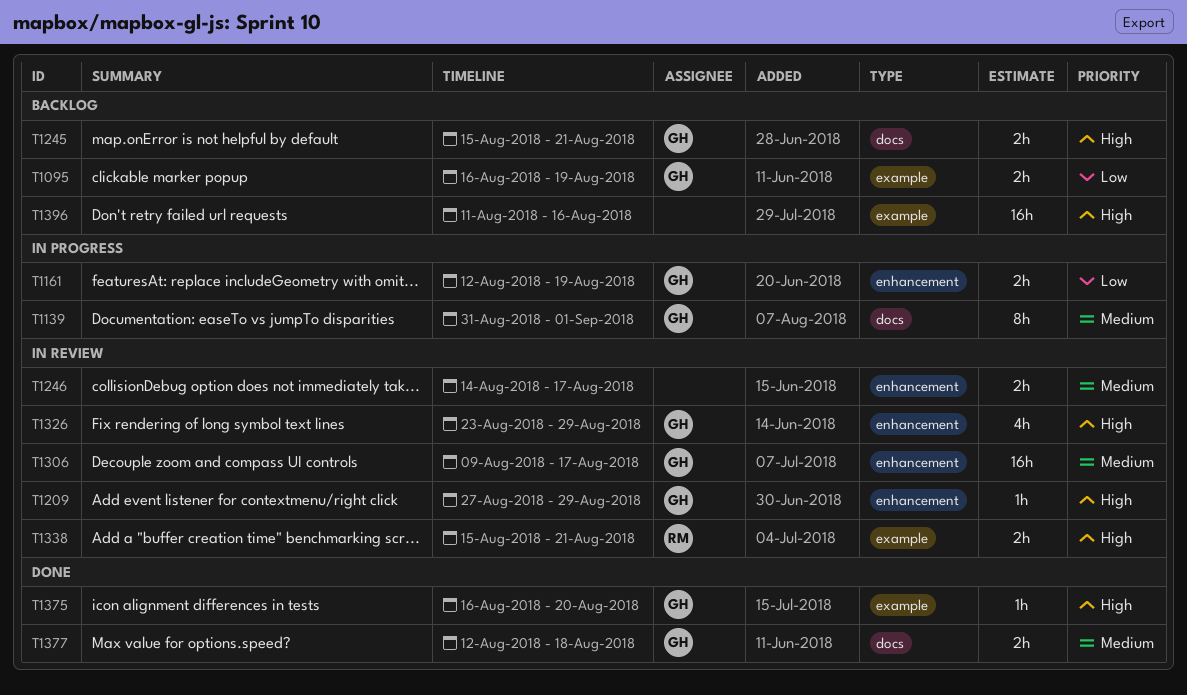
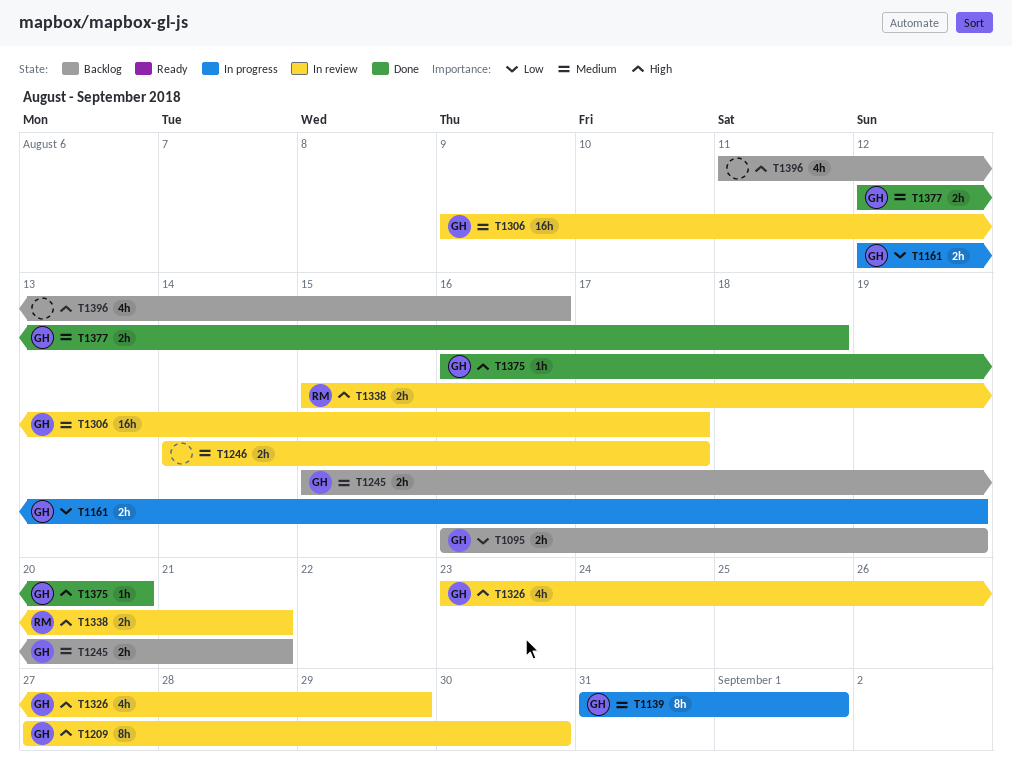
T1209, estimate: 1h -> 8h
T1209, due: Aug 29 -> Aug 30
T1245, priority: High -> Medium
T1396, estimate: 16h -> 4h

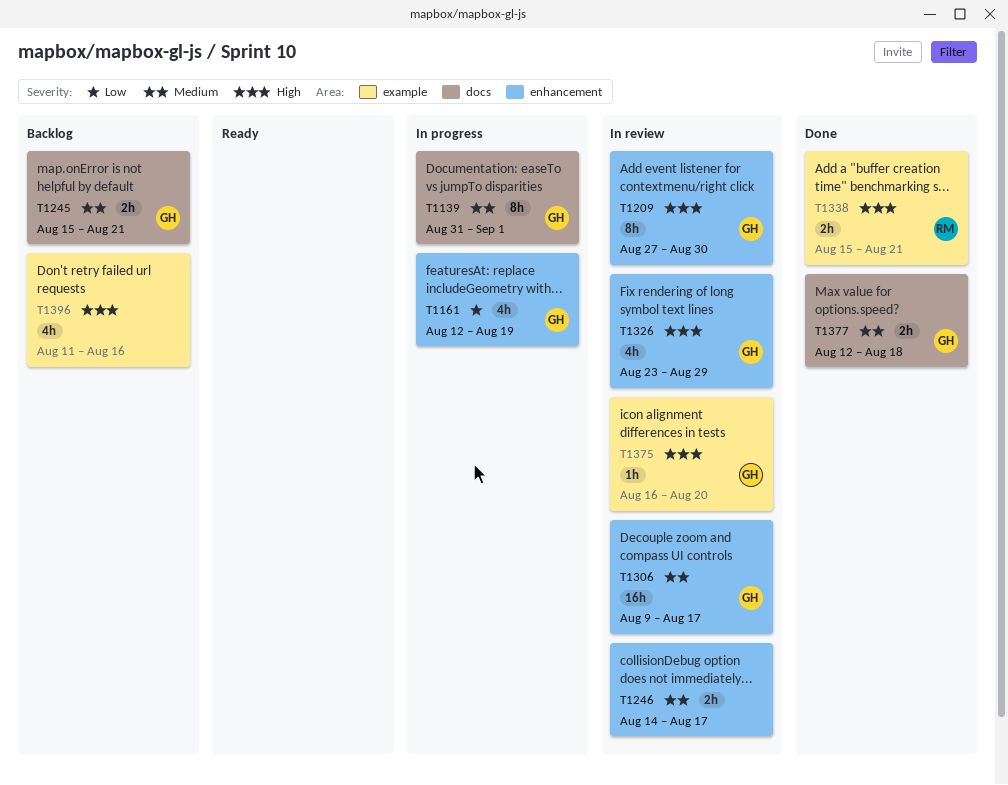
T1095: present -> none
T1161, estimate: 2h -> 4h
T1338, status: In review -> Done
T1375, status: Done -> In review

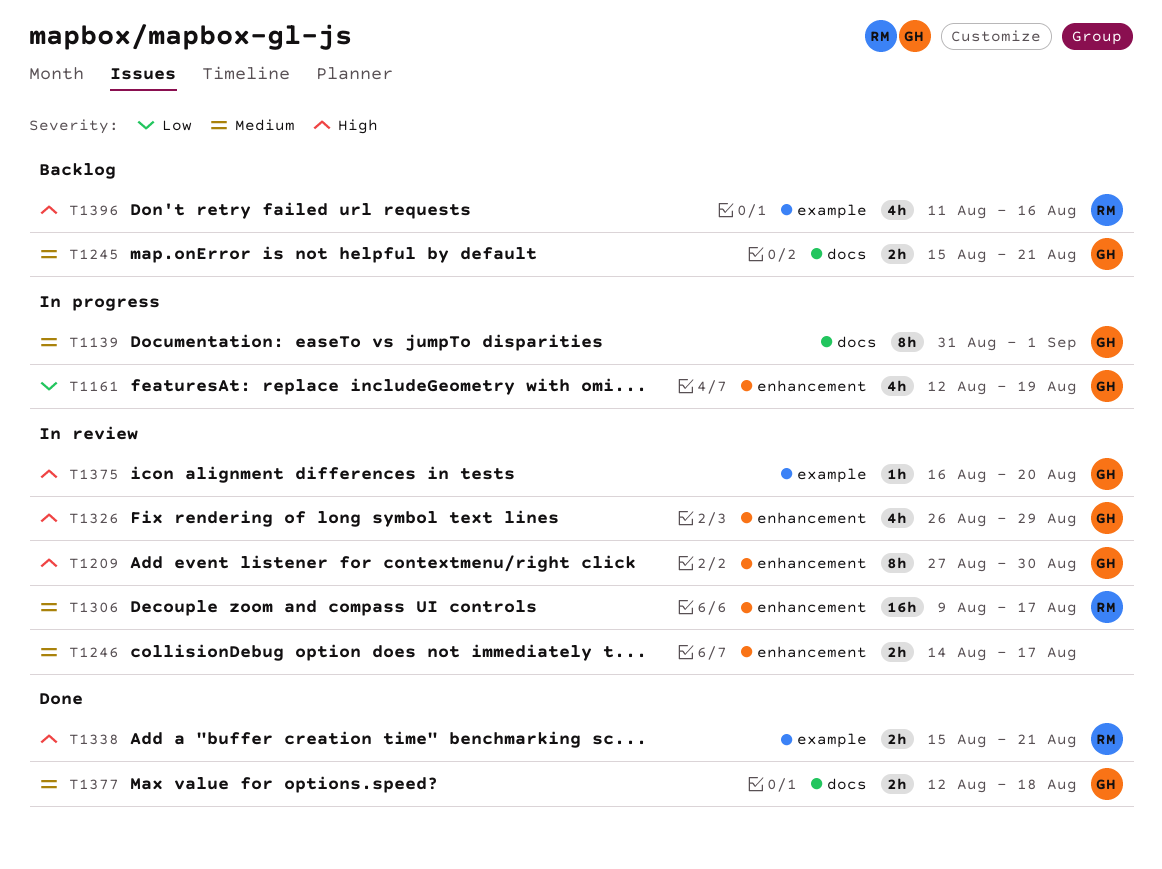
T1306, owner: GH -> RM
T1326, start: Aug 23 -> Aug 26
T1396, owner: none -> RM

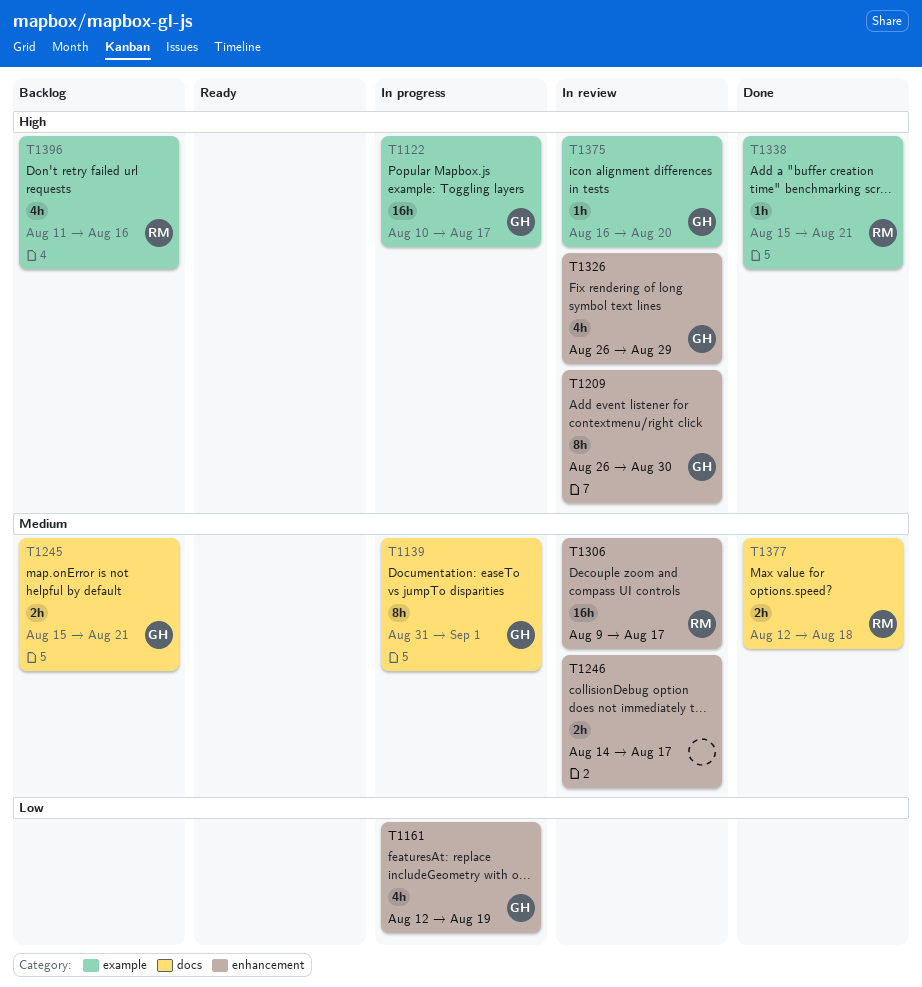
T1122: none -> present
T1209, start: Aug 27 -> Aug 26
T1338, estimate: 2h -> 1h
T1377, owner: GH -> RM

